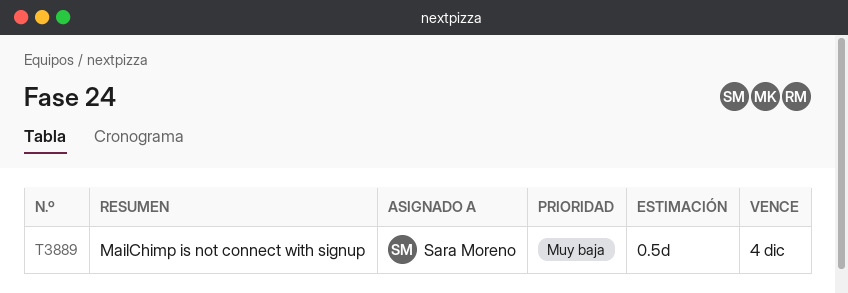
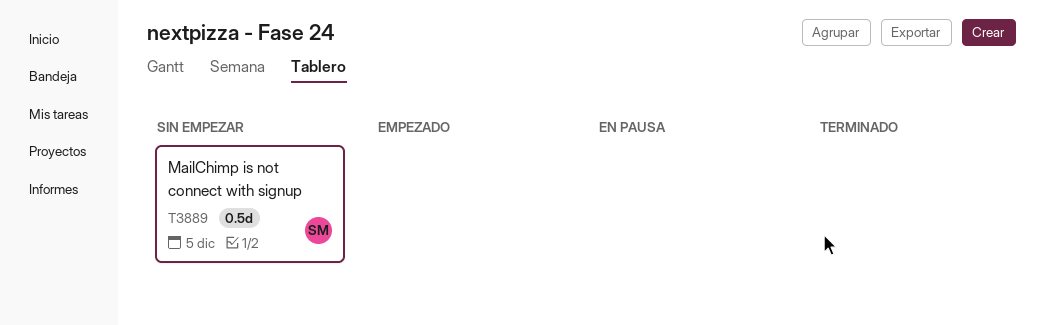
T3889, due: Dec 4 -> Dec 5

